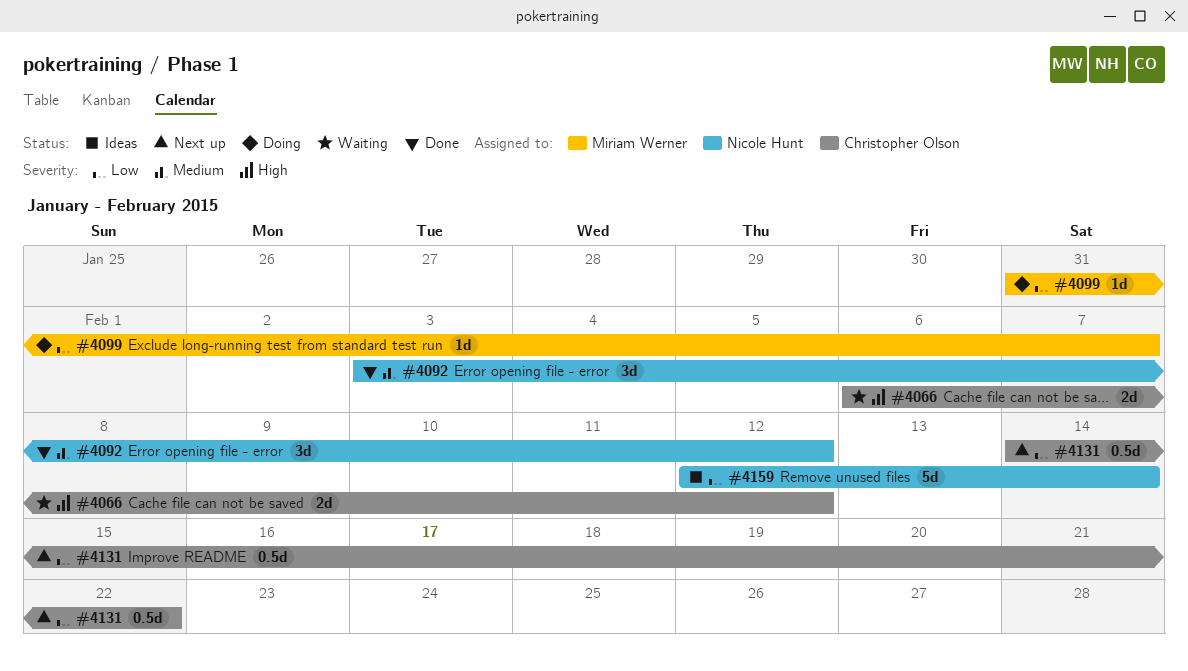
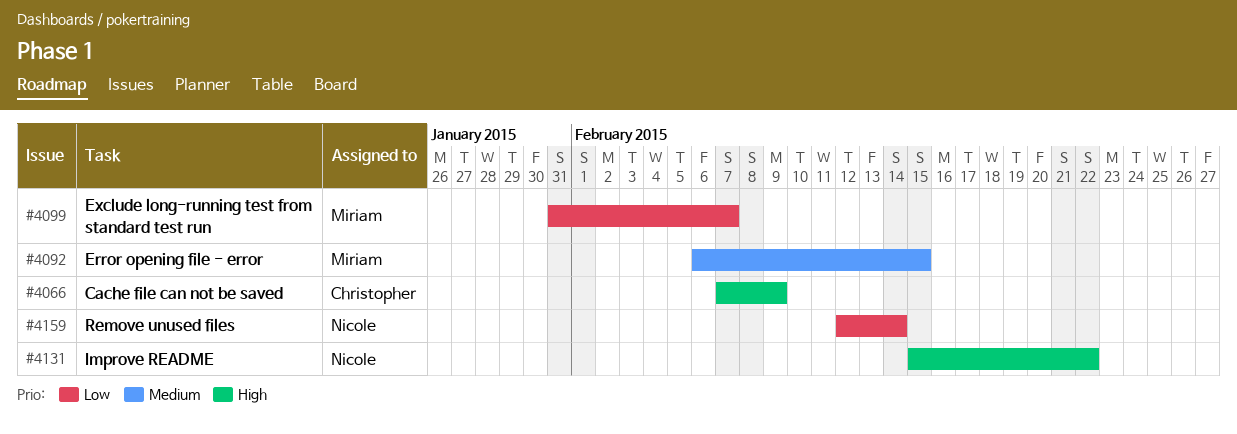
#4066, start: Feb 6 -> Feb 7
#4066, due: Feb 12 -> Feb 9
#4092, owner: Nicole Hunt -> Miriam Werner
#4092, start: Feb 3 -> Feb 6
#4092, due: Feb 12 -> Feb 15
#4131, owner: Christopher Olson -> Nicole Hunt
#4131, priority: Low -> High
#4131, start: Feb 14 -> Feb 15

